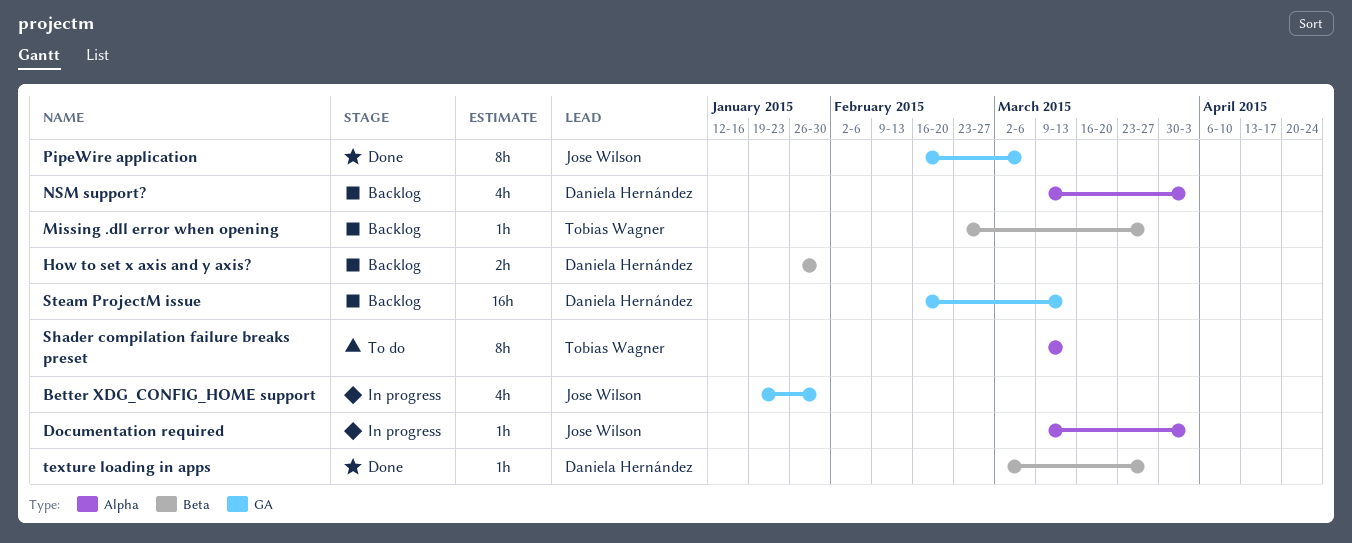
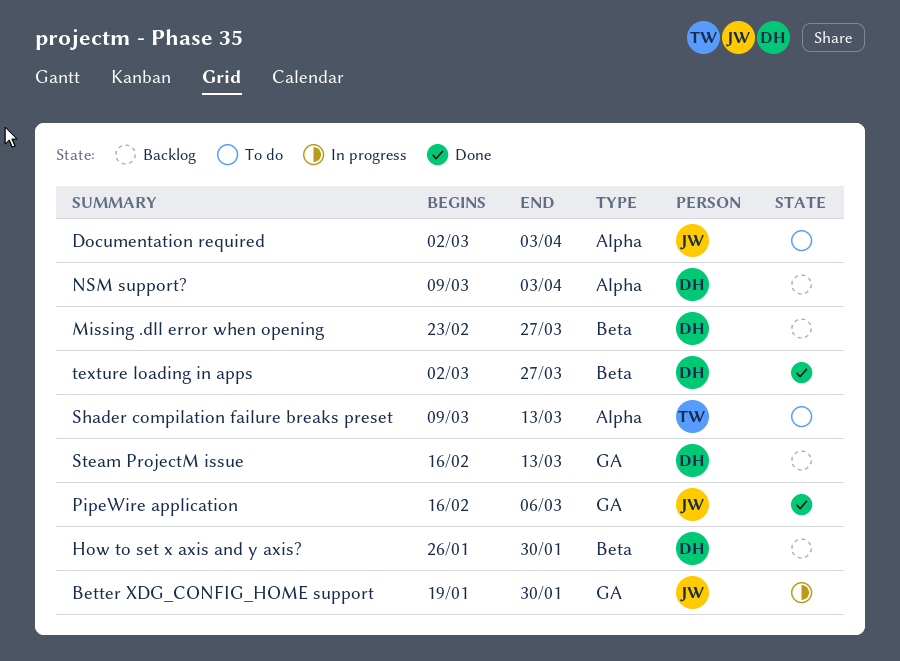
Documentation required, status: In progress -> To do
Documentation required, start: Mar 9 -> Mar 2
Missing .dll error when opening, owner: Tobias Wagner -> Daniela Hernández

